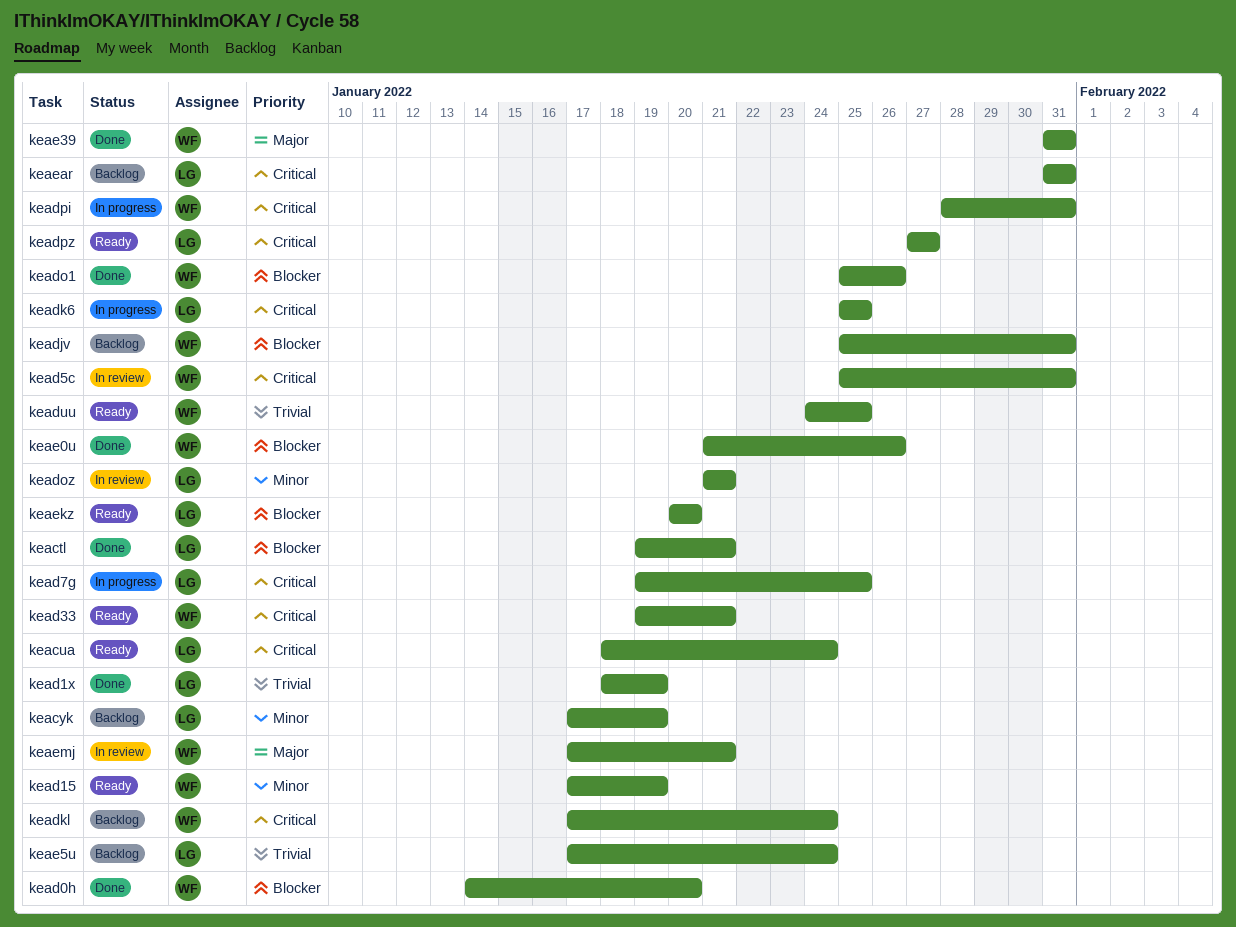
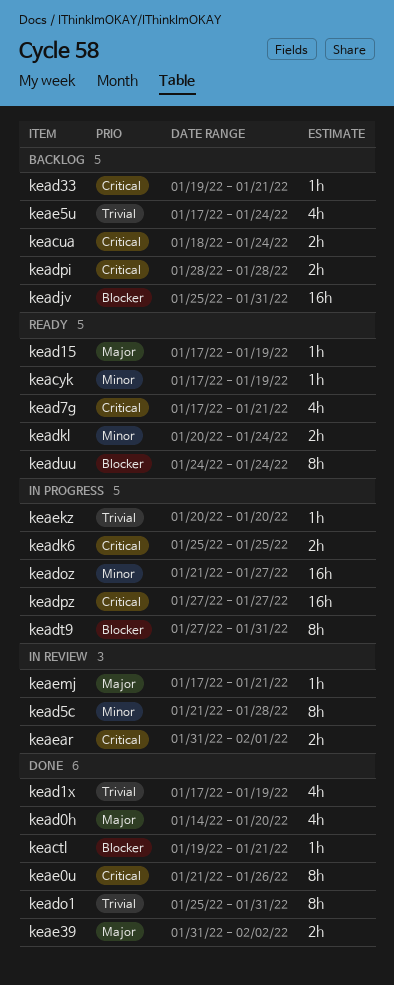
keacua, status: Ready -> Backlog
keacyk, status: Backlog -> Ready
kead0h, priority: Blocker -> Major
kead15, priority: Minor -> Major
kead1x, start: Jan 18 -> Jan 17
kead33, status: Ready -> Backlog
kead5c, priority: Critical -> Minor
kead5c, start: Jan 25 -> Jan 21
kead5c, due: Jan 31 -> Jan 28
kead7g, status: In progress -> Ready
kead7g, start: Jan 19 -> Jan 17
kead7g, due: Jan 25 -> Jan 21
keadkl, status: Backlog -> Ready
keadkl, priority: Critical -> Minor
keadkl, start: Jan 17 -> Jan 20
keado1, priority: Blocker -> Trivial
keado1, due: Jan 26 -> Jan 31
keadoz, status: In review -> In progress
keadoz, due: Jan 21 -> Jan 27
keadpi, status: In progress -> Backlog
keadpi, due: Jan 31 -> Jan 28
keadpz, status: Ready -> In progress
keadt9: none -> present
keaduu, priority: Trivial -> Blocker
keaduu, due: Jan 25 -> Jan 24
keae0u, priority: Blocker -> Critical
keae39, due: Jan 31 -> Feb 2
keaear, status: Backlog -> In review
keaear, due: Jan 31 -> Feb 1
keaekz, status: Ready -> In progress
keaekz, priority: Blocker -> Trivial

